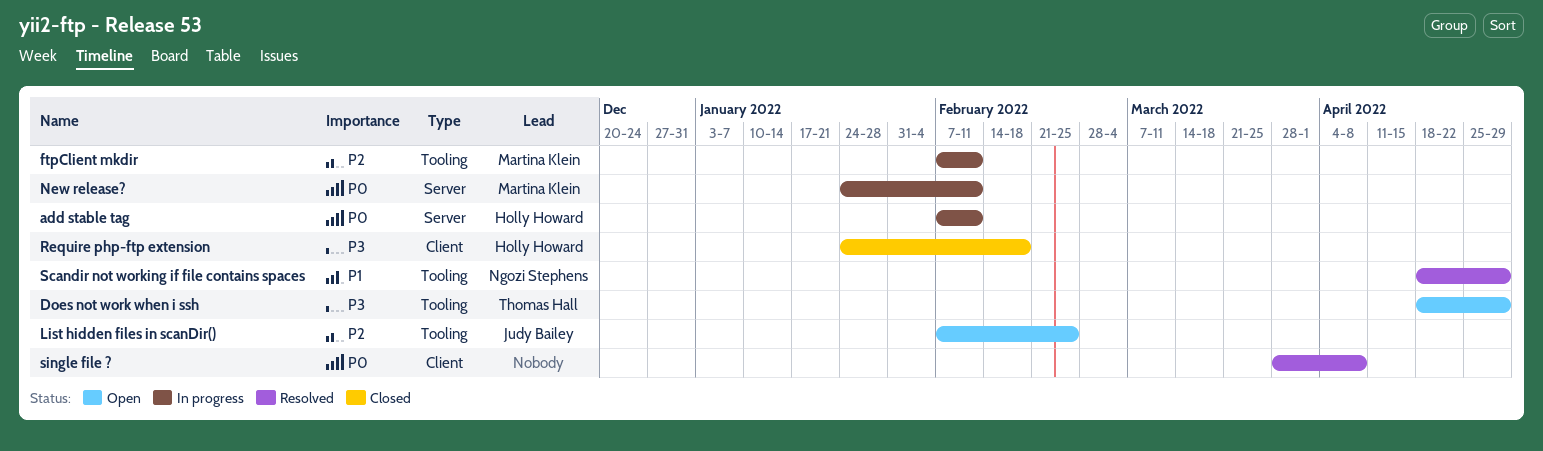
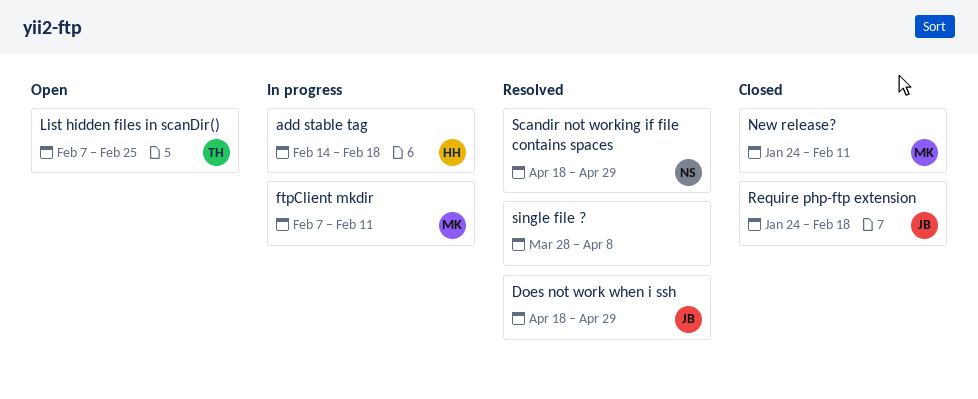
add stable tag, start: Feb 7 -> Feb 14
add stable tag, due: Feb 11 -> Feb 18
Does not work when i ssh, status: Open -> Resolved
Does not work when i ssh, owner: Thomas Hall -> Judy Bailey
List hidden files in scanDir(), owner: Judy Bailey -> Thomas Hall
New release?, status: In progress -> Closed
Require php-ftp extension, owner: Holly Howard -> Judy Bailey

